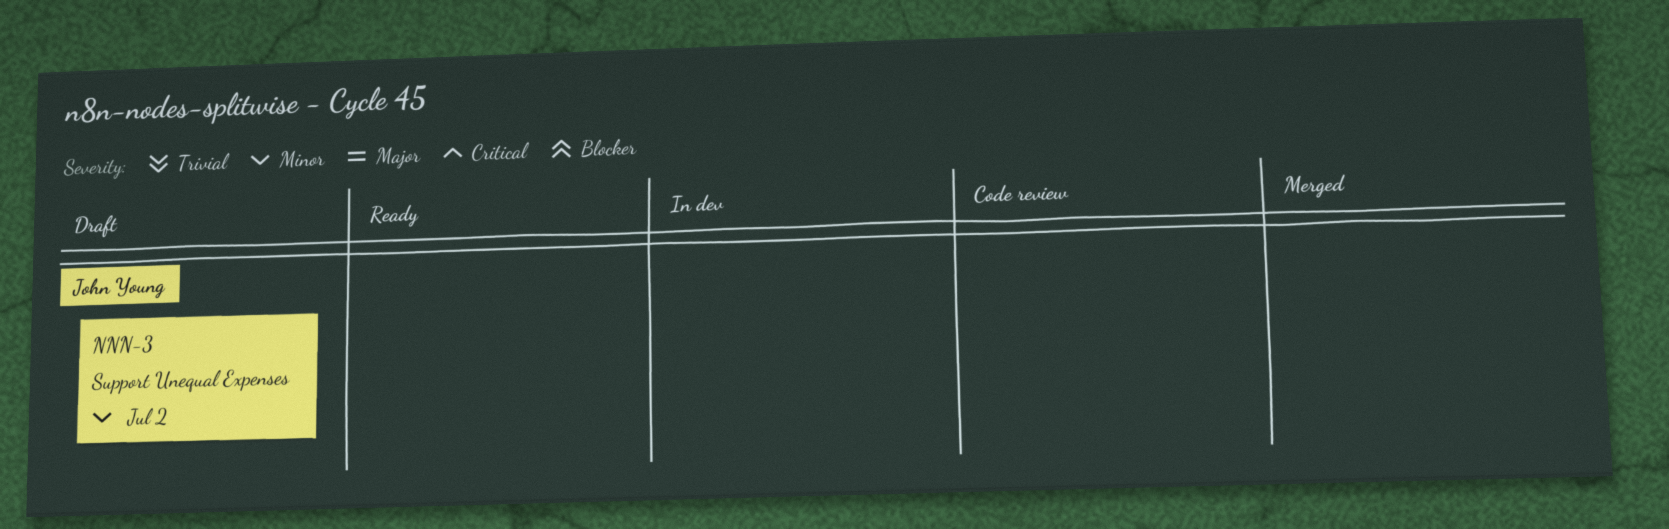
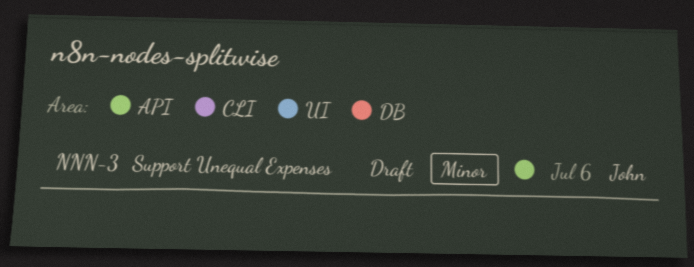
NNN-3, due: Jul 2 -> Jul 6

